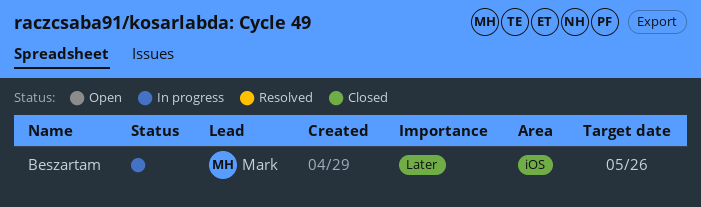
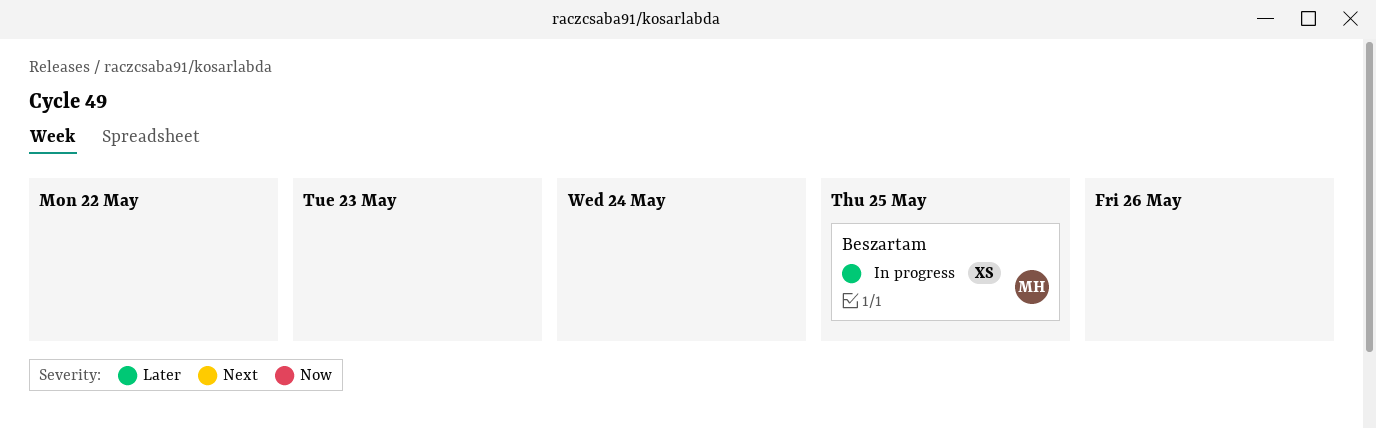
Beszartam, due: May 26 -> May 25

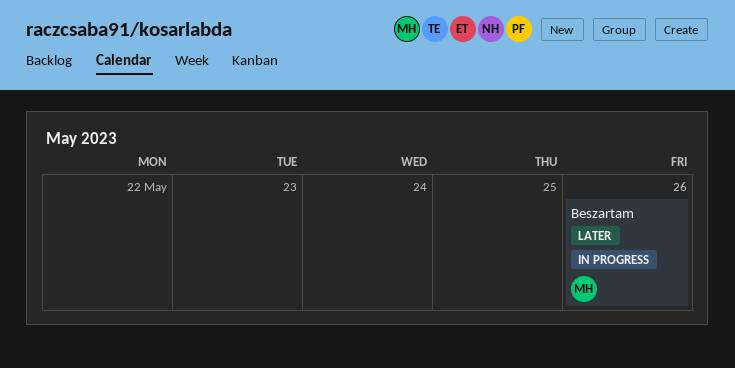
Beszartam, due: May 25 -> May 26

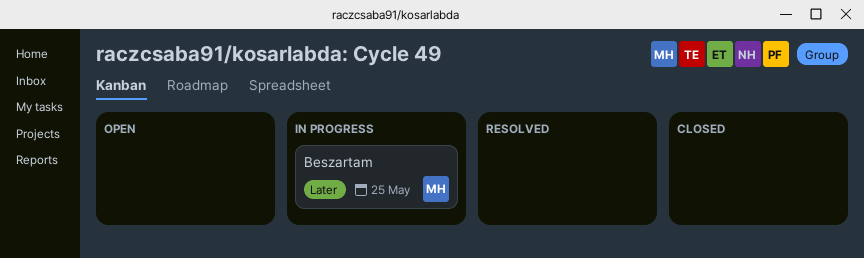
Beszartam, due: May 26 -> May 25

